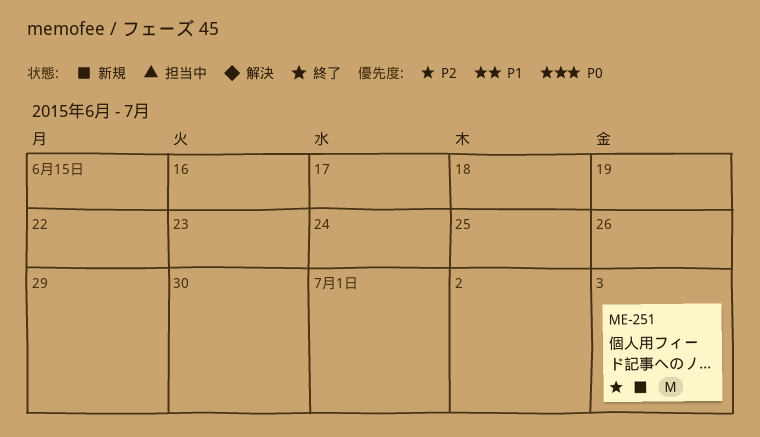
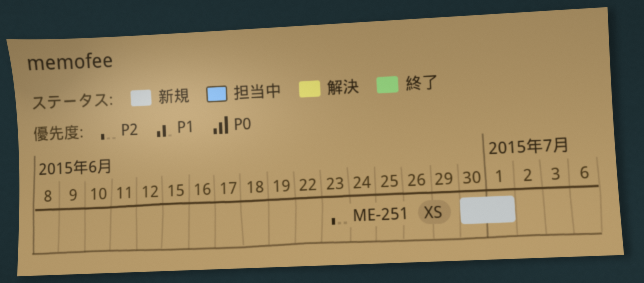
ME-251, estimate: M -> XS
ME-251, due: Jul 3 -> Jul 1

